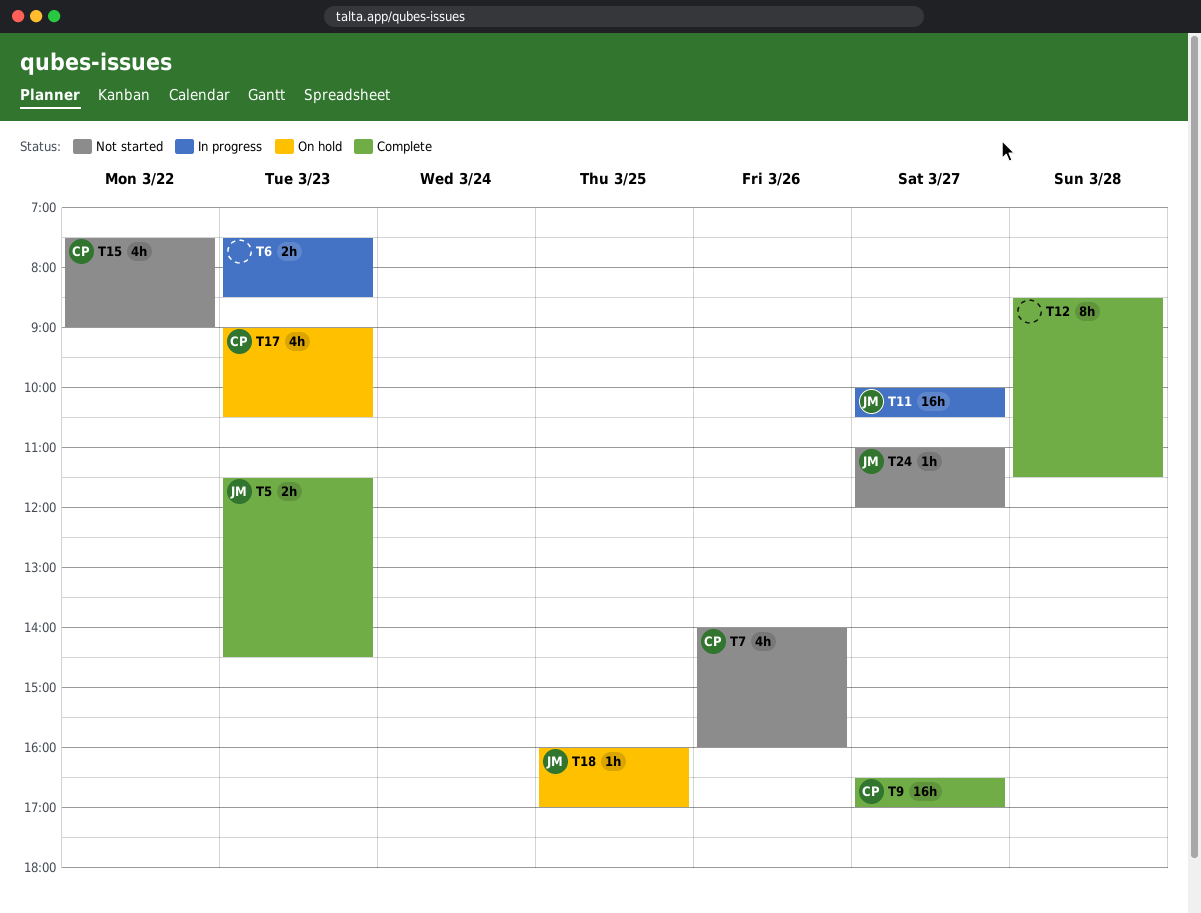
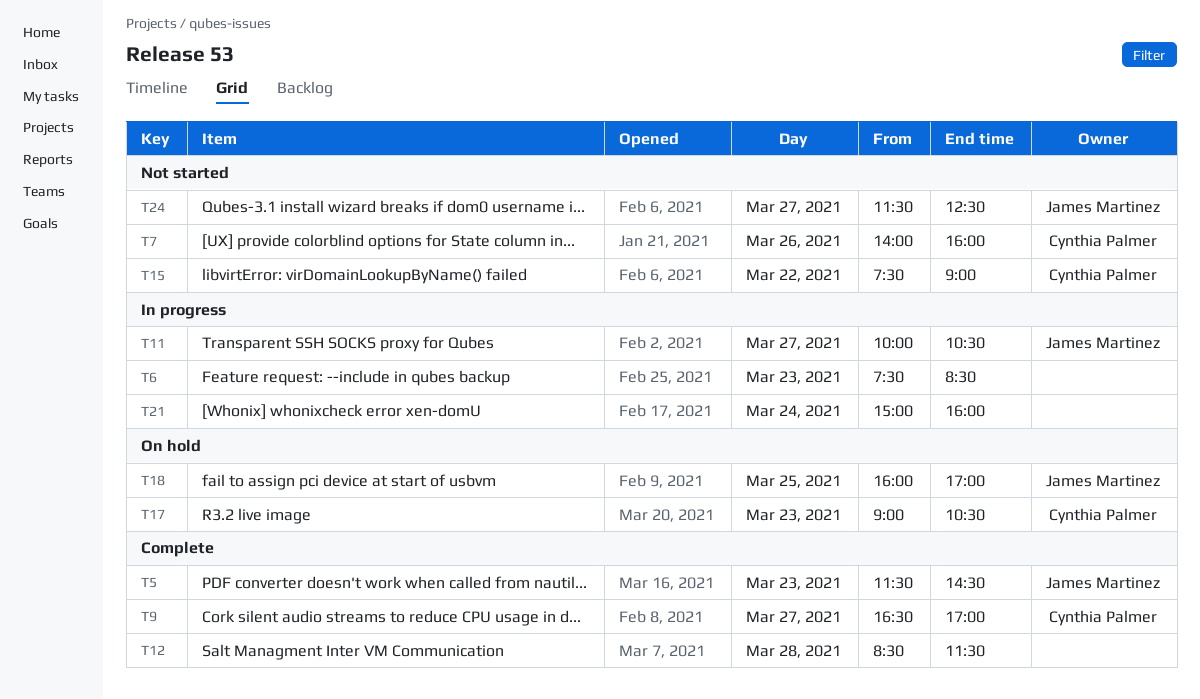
T21: none -> present
T24, begins: 11:00 -> 11:30
T24, ends: 12:00 -> 12:30

